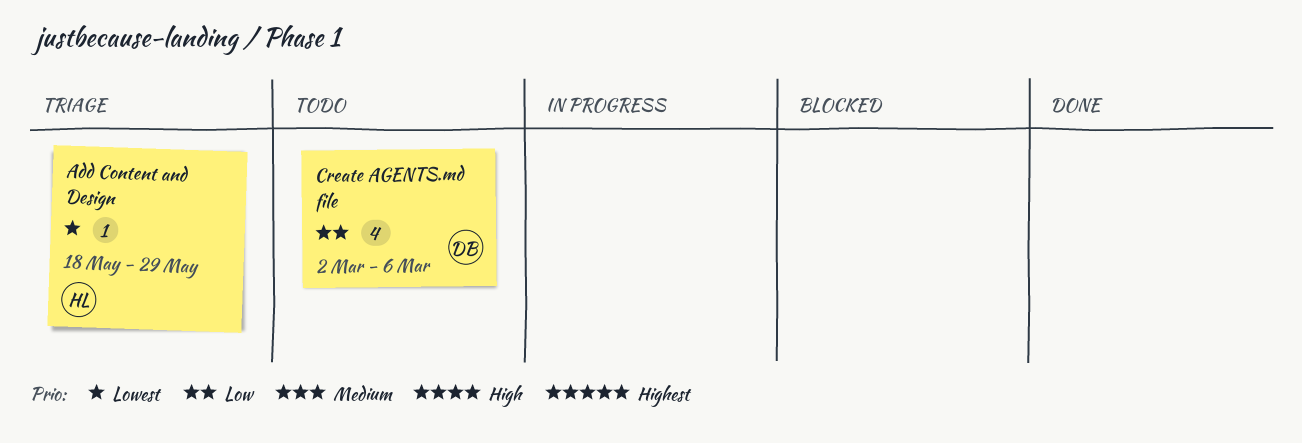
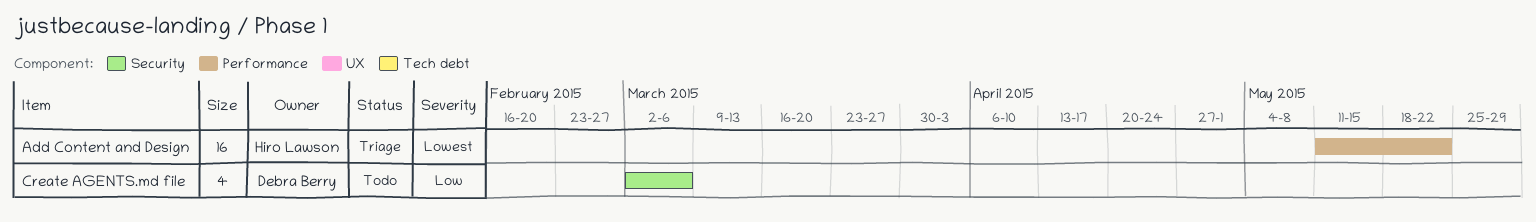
Add Content and Design, estimate: 1 -> 16
Add Content and Design, start: May 18 -> May 11
Add Content and Design, due: May 29 -> May 22

